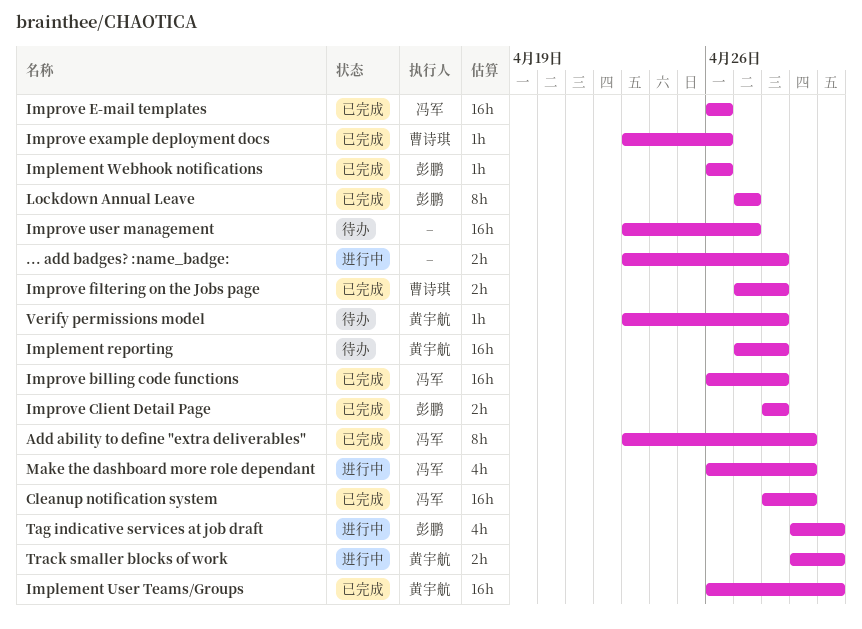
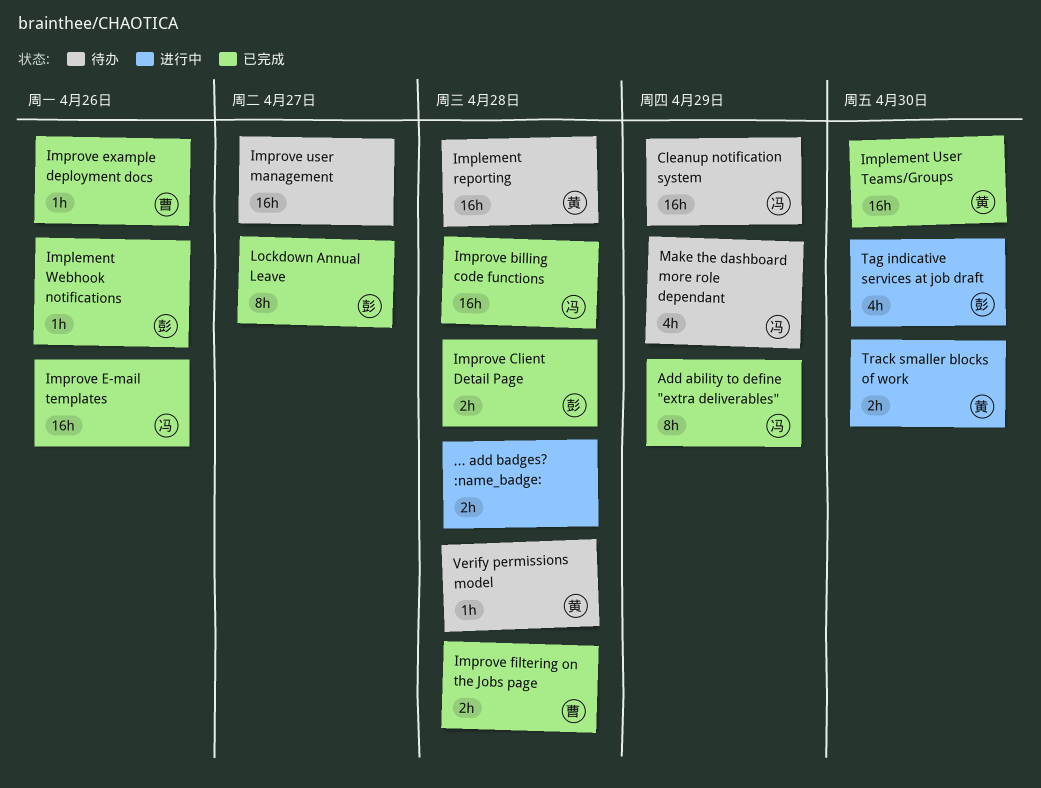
Cleanup notification system, status: 已完成 -> 待办
Make the dashboard more role dependant, status: 进行中 -> 待办

